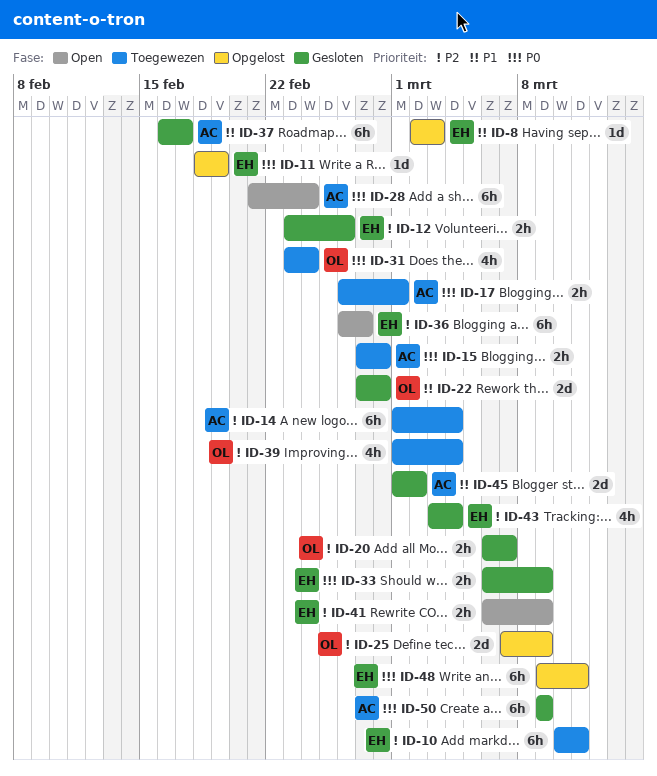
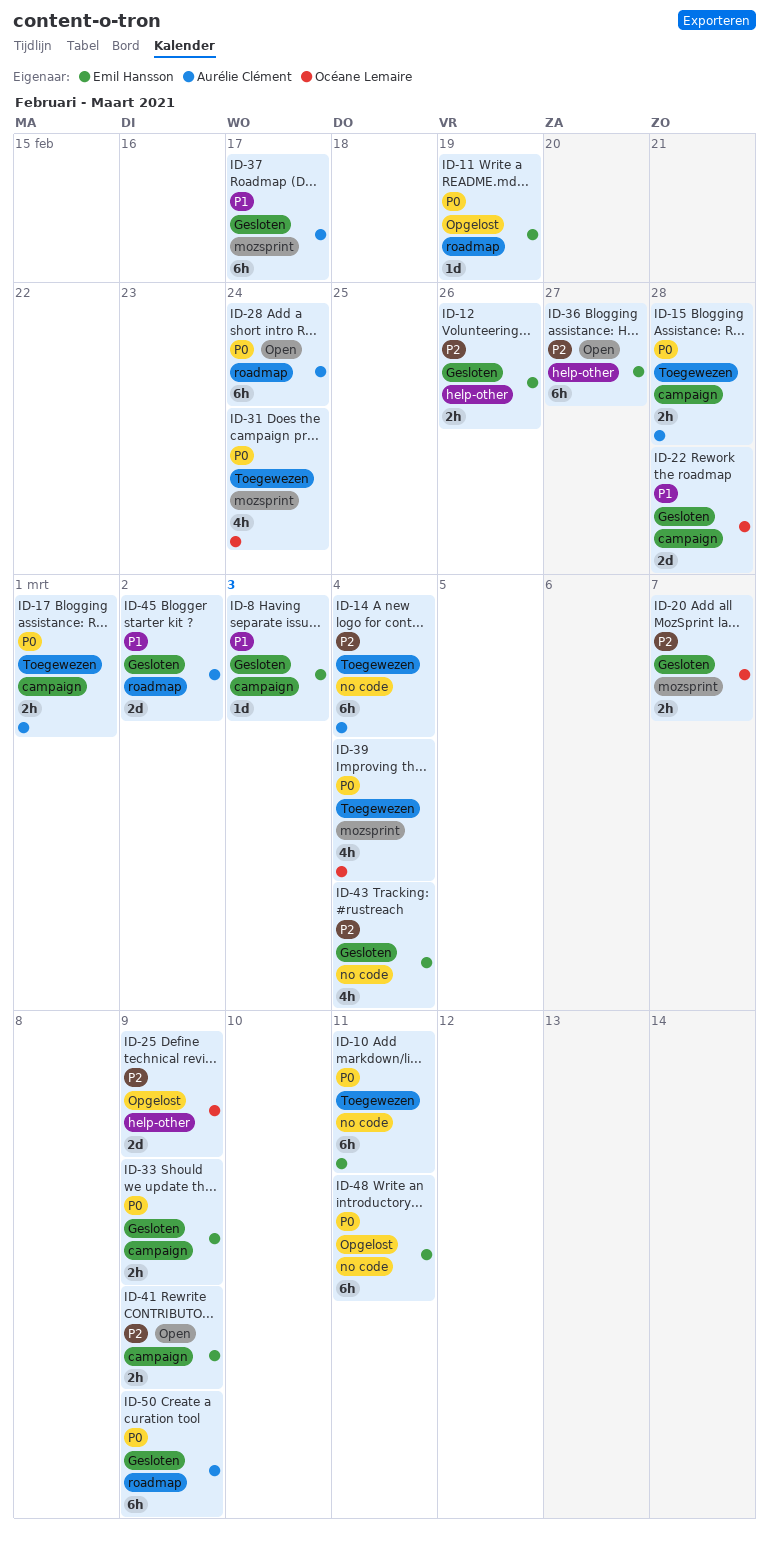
ID-8, status: Opgelost -> Gesloten
ID-10, priority: P2 -> P0
ID-39, priority: P2 -> P0

